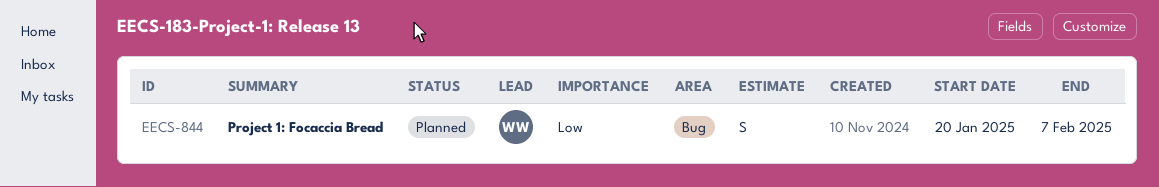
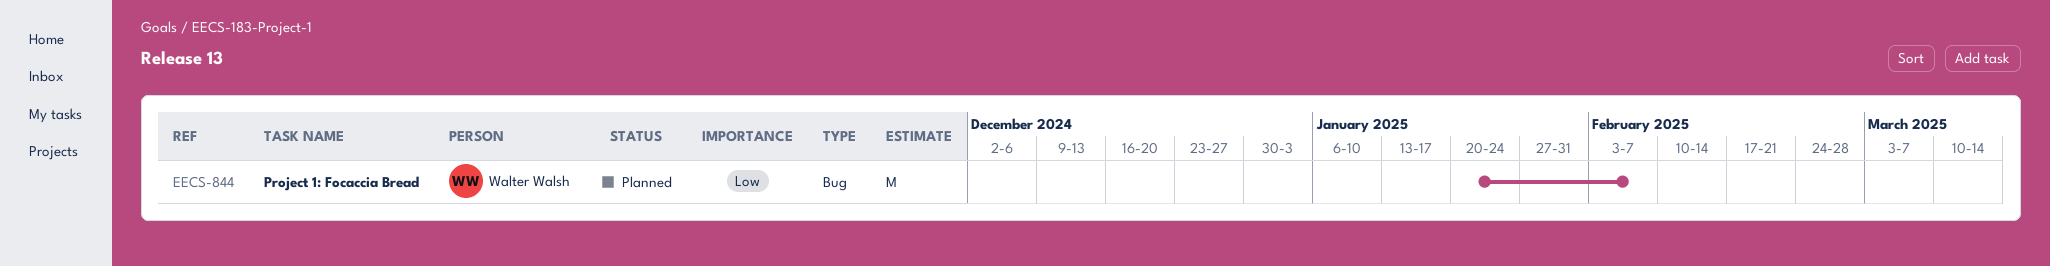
EECS-844, estimate: S -> M

